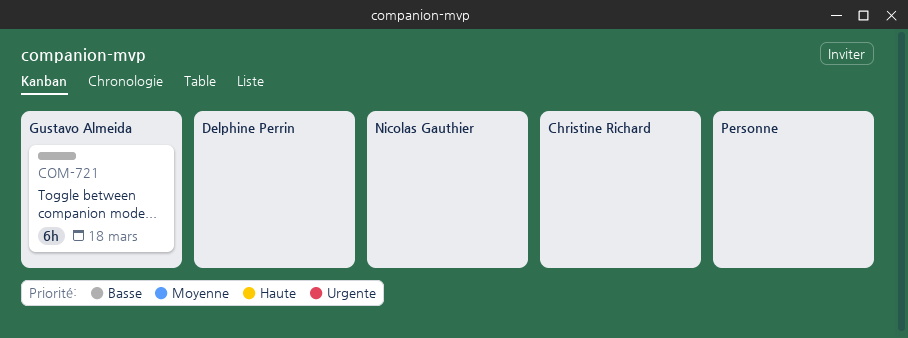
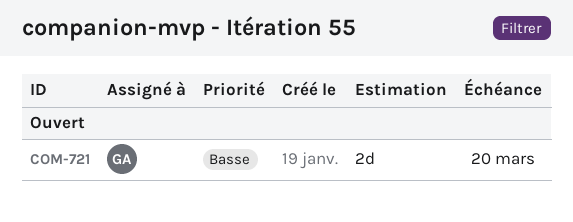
COM-721, estimate: 6h -> 2d
COM-721, due: Mar 18 -> Mar 20

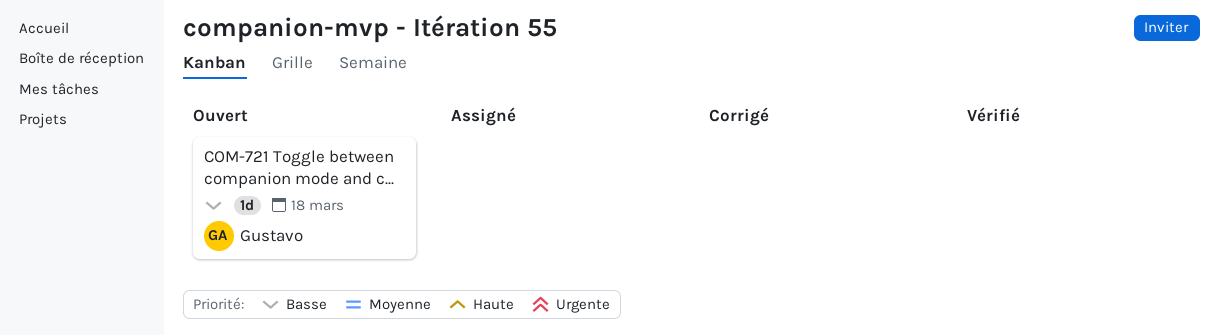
COM-721, estimate: 2d -> 1d
COM-721, due: Mar 20 -> Mar 18

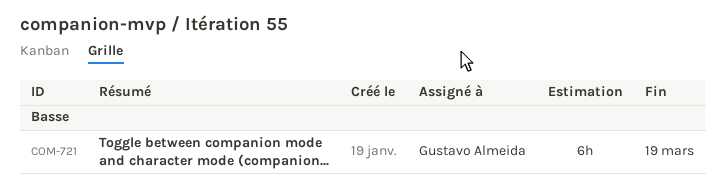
COM-721, estimate: 1d -> 6h
COM-721, due: Mar 18 -> Mar 19

